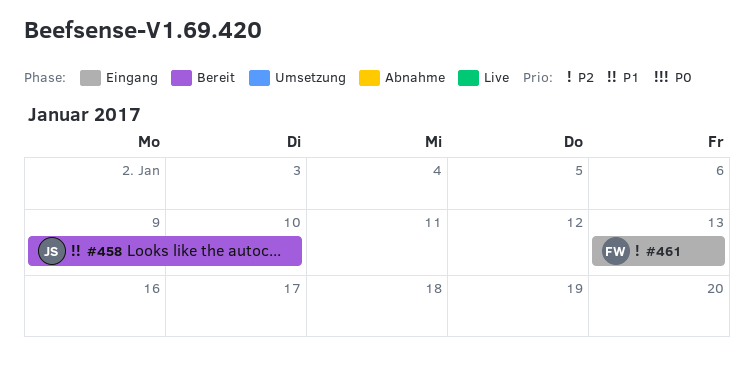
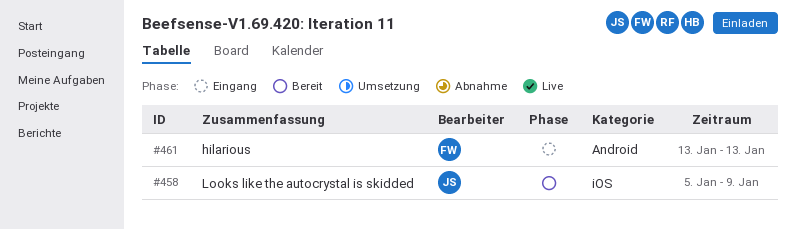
#458, start: Jan 9 -> Jan 5
#458, due: Jan 10 -> Jan 9

